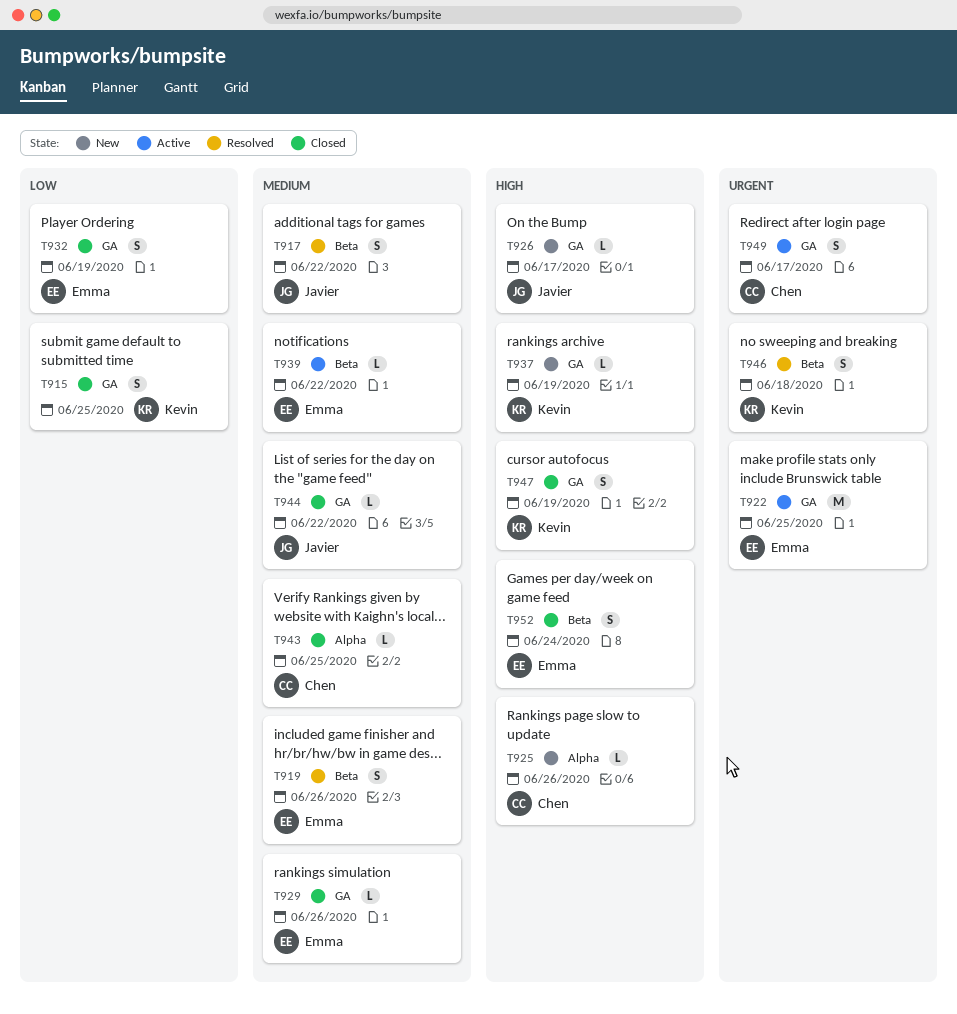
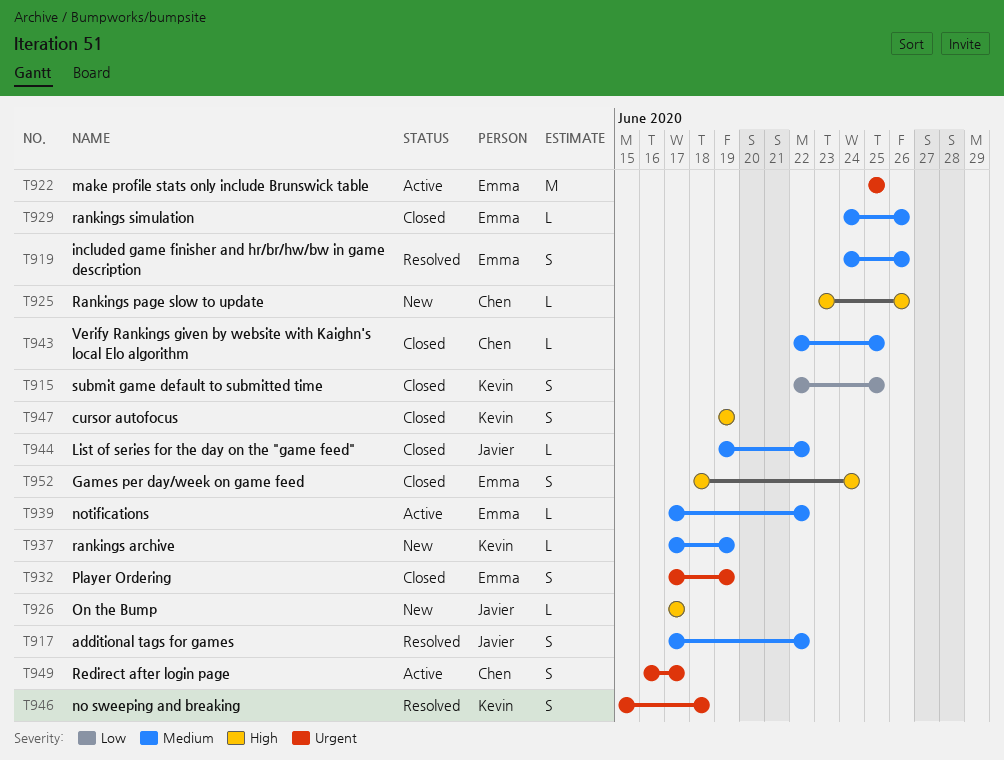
T932, priority: Low -> Urgent
T937, priority: High -> Medium

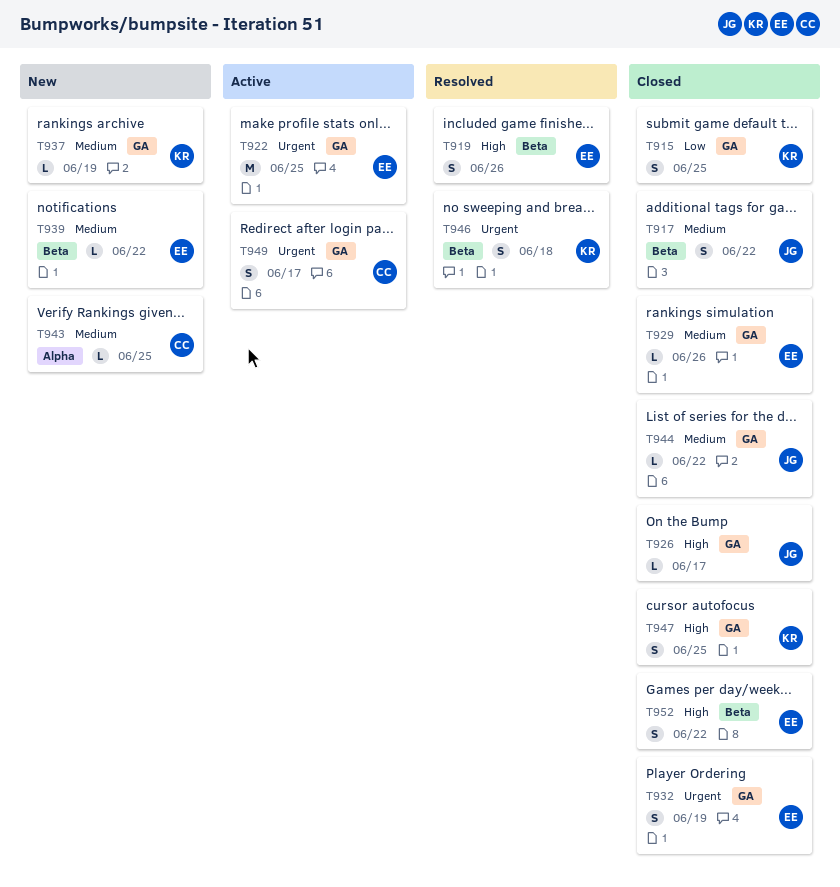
T917, status: Resolved -> Closed
T919, priority: Medium -> High
T925: present -> none
T926, status: New -> Closed
T939, status: Active -> New
T943, status: Closed -> New
T947, due: Jun 19 -> Jun 25
T952, due: Jun 24 -> Jun 22

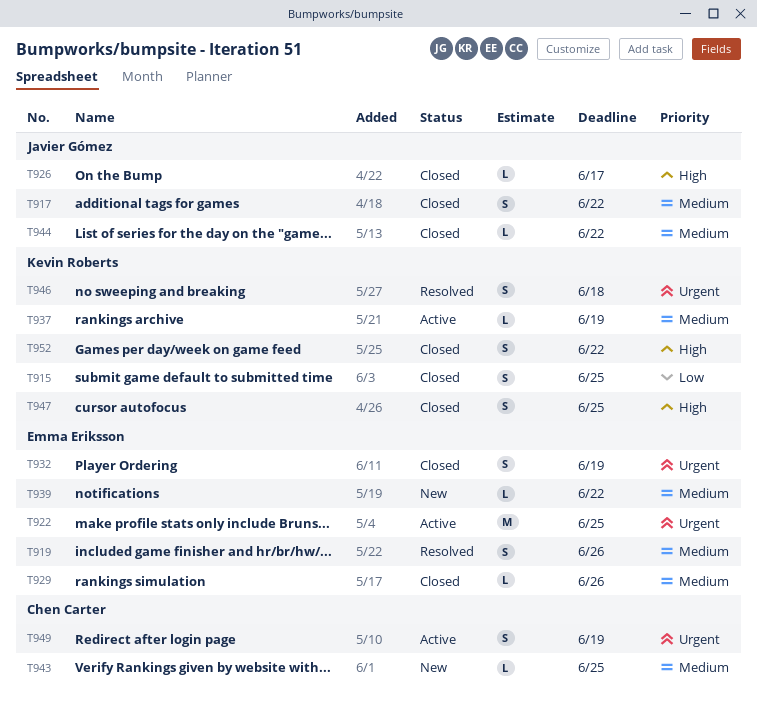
T919, priority: High -> Medium
T937, status: New -> Active
T949, due: Jun 17 -> Jun 19
T952, owner: Emma Eriksson -> Kevin Roberts

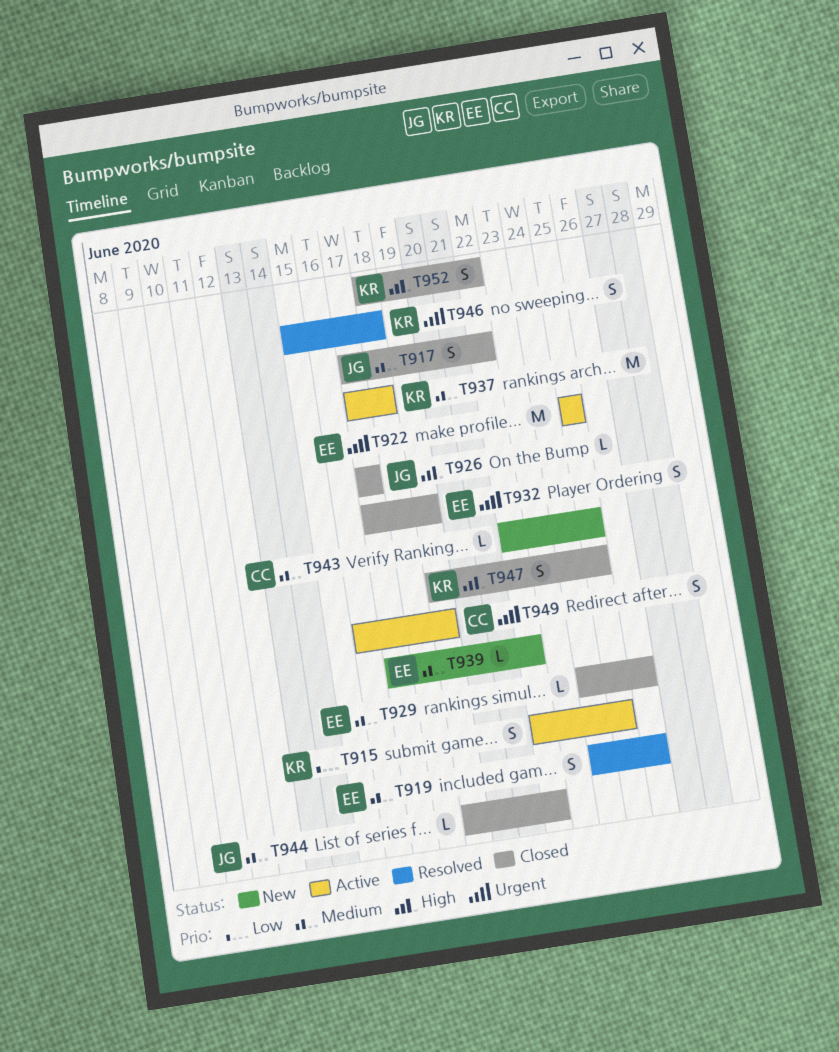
T915, status: Closed -> Active
T937, estimate: L -> M
T937, due: Jun 19 -> Jun 18

